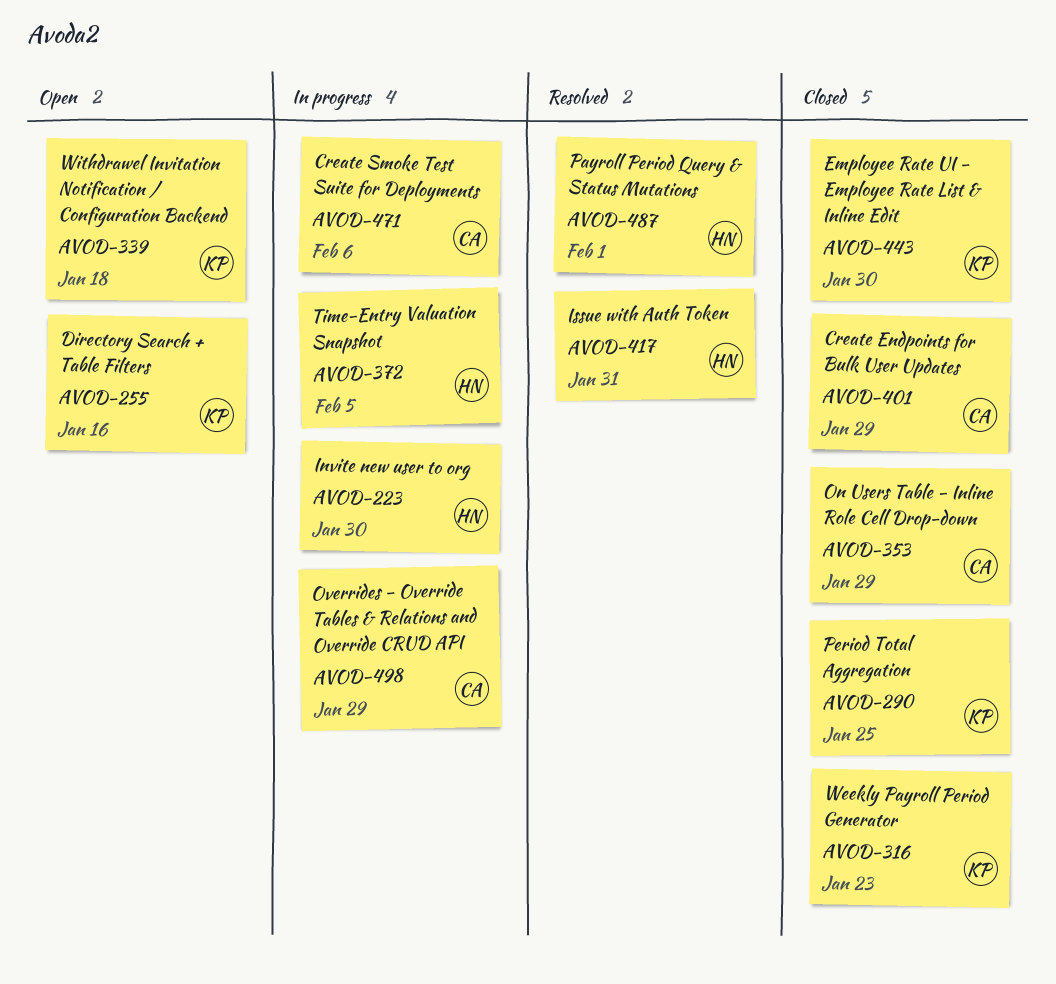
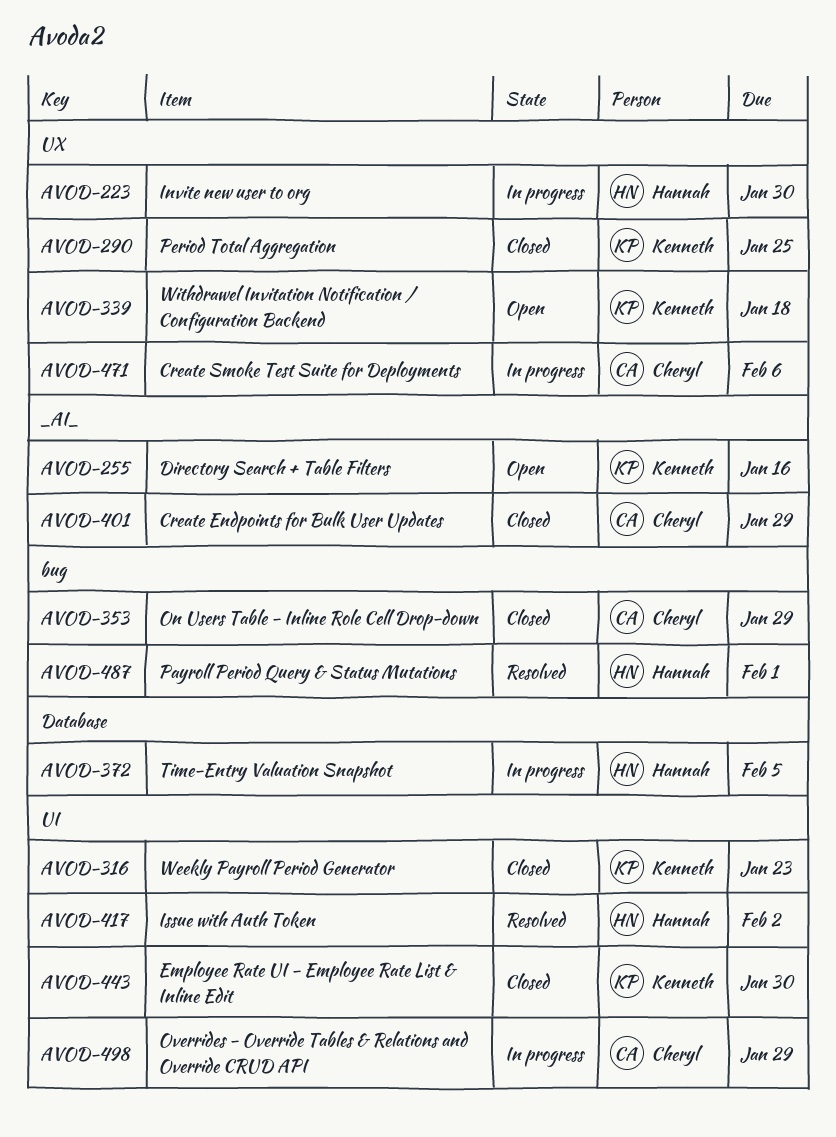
AVOD-417, due: Jan 31 -> Feb 2

